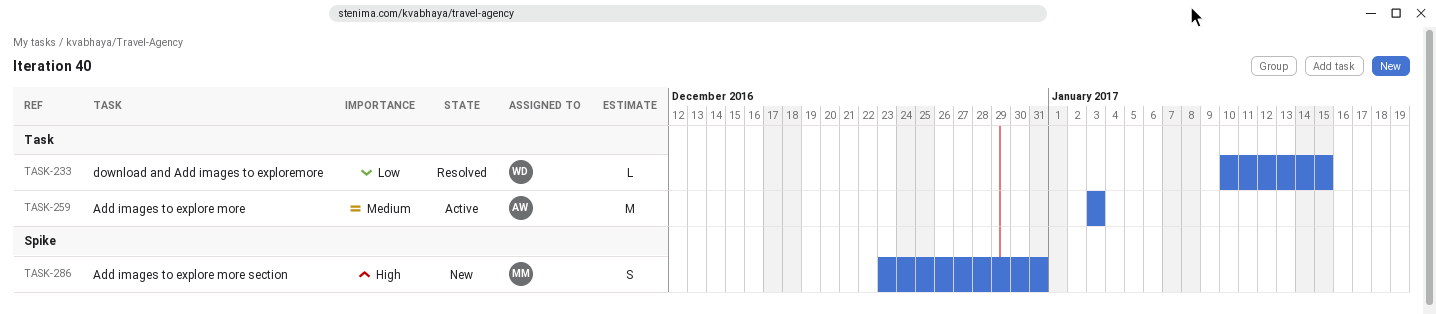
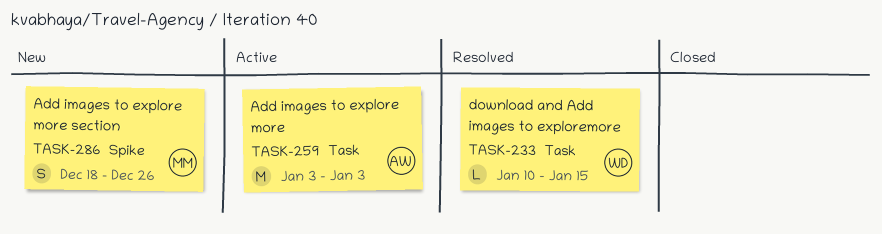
TASK-286, start: Dec 23 -> Dec 18
TASK-286, due: Dec 31 -> Dec 26

